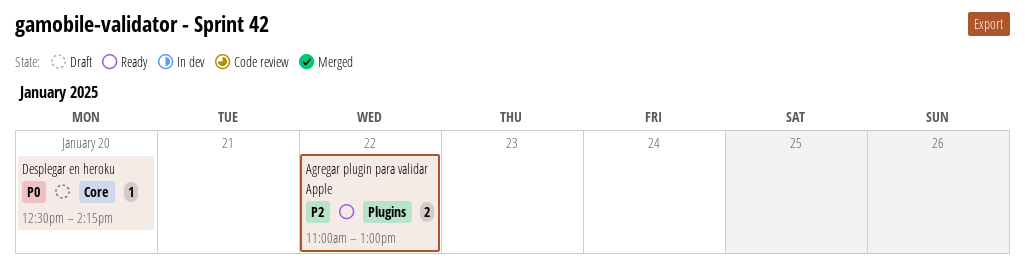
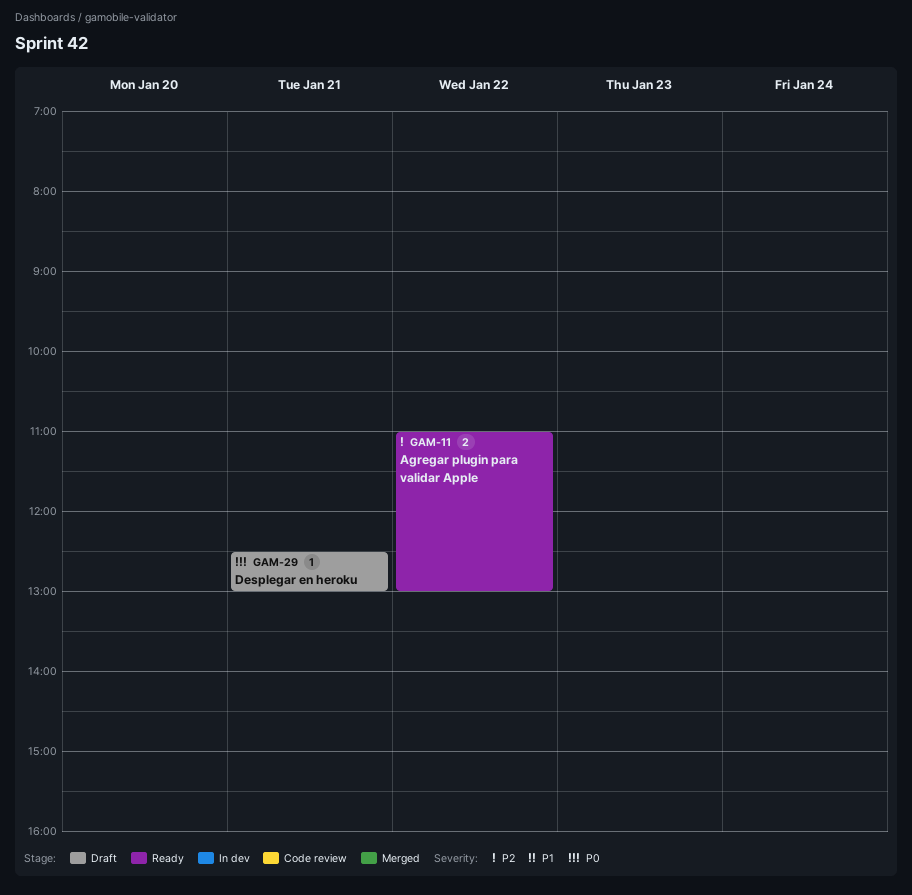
Desplegar en heroku, day: Jan 20 -> Jan 21
Desplegar en heroku, ends: 14:15 -> 13:00

